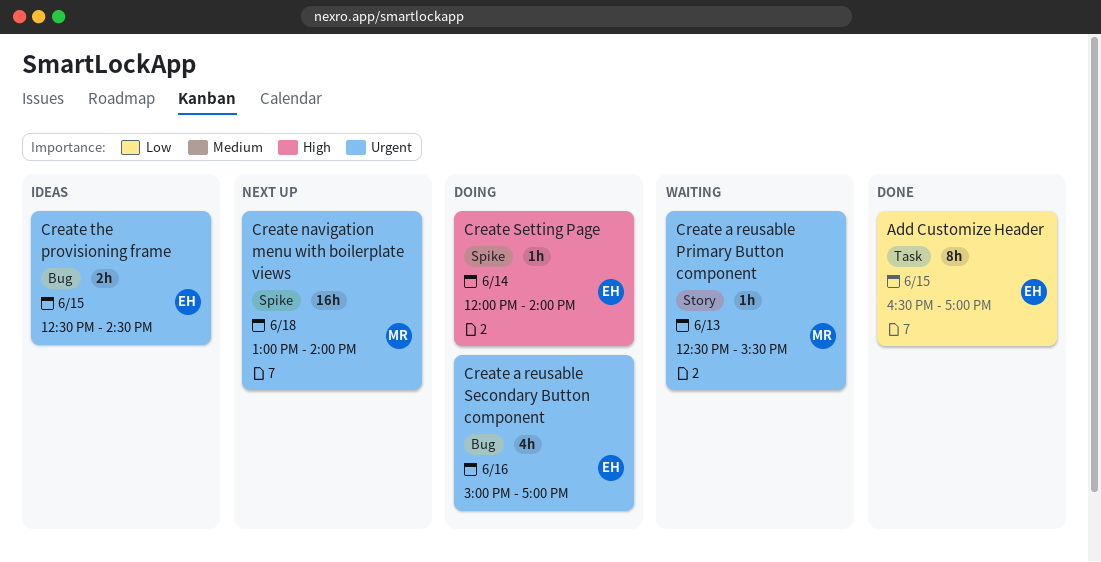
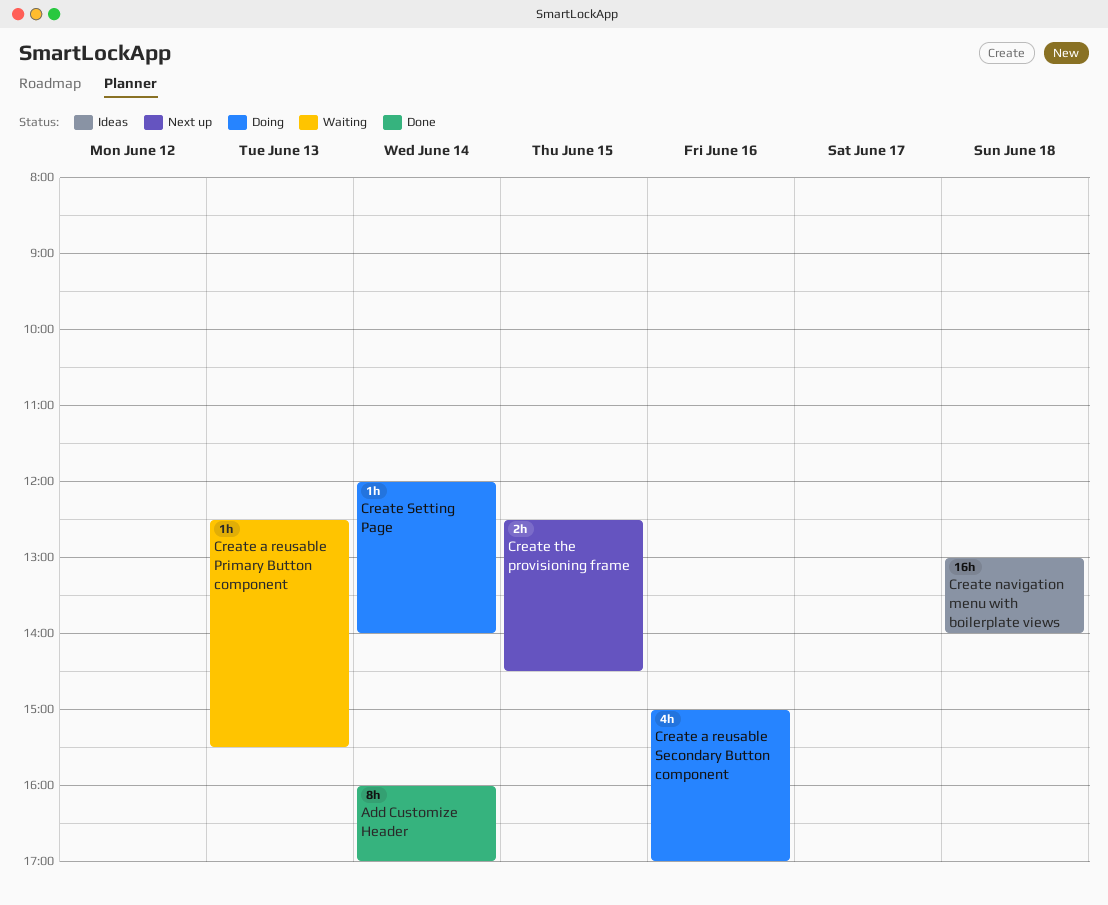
Add Customize Header, day: Jun 15 -> Jun 14
Add Customize Header, begins: 16:30 -> 16:00
Create navigation menu with boilerplate views, status: Next up -> Ideas
Create the provisioning frame, status: Ideas -> Next up

